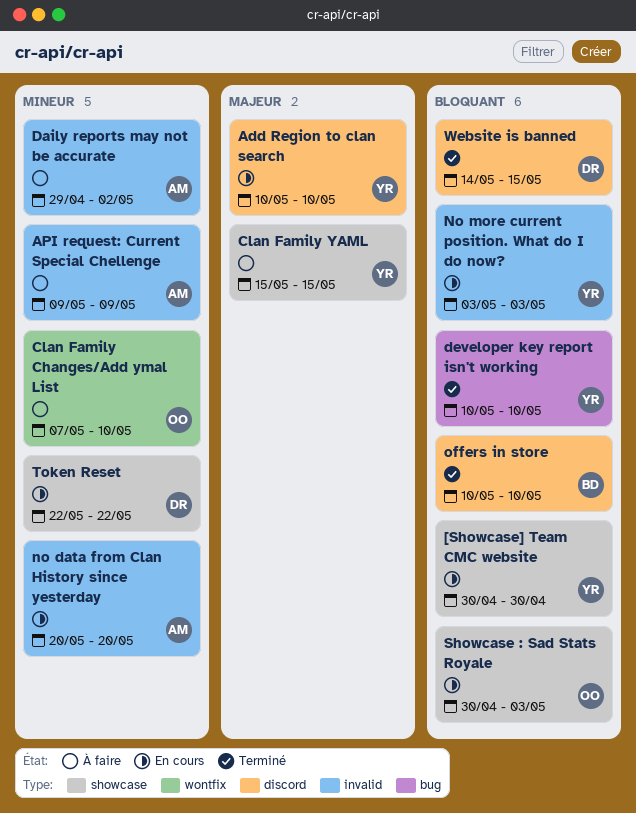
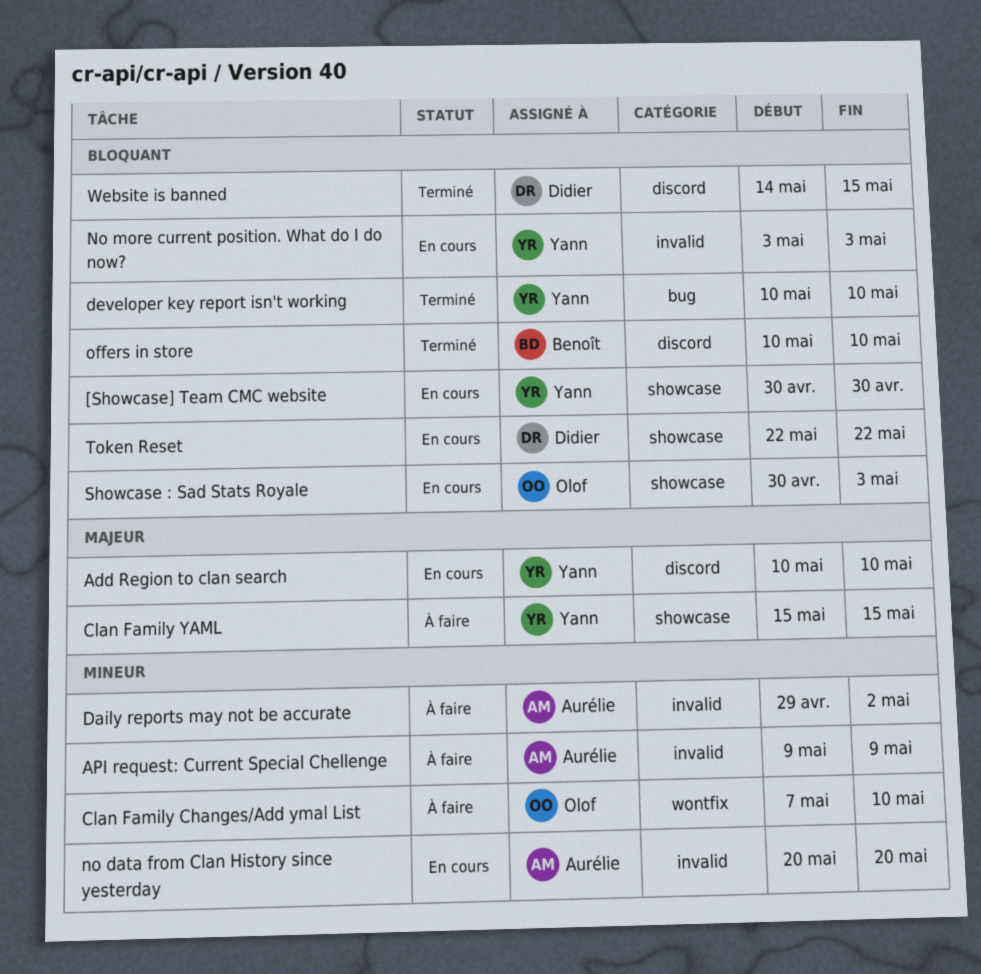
Token Reset, priority: Mineur -> Bloquant

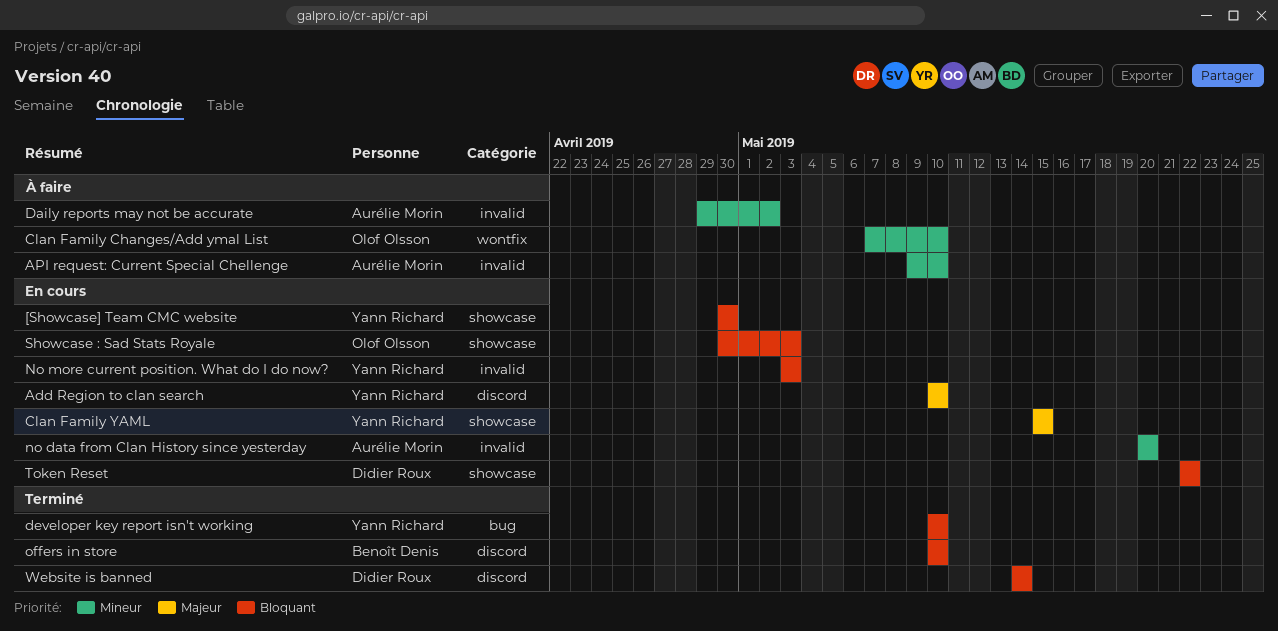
API request: Current Special Chellenge, due: May 9 -> May 10
Clan Family YAML, status: À faire -> En cours
Website is banned, due: May 15 -> May 14

